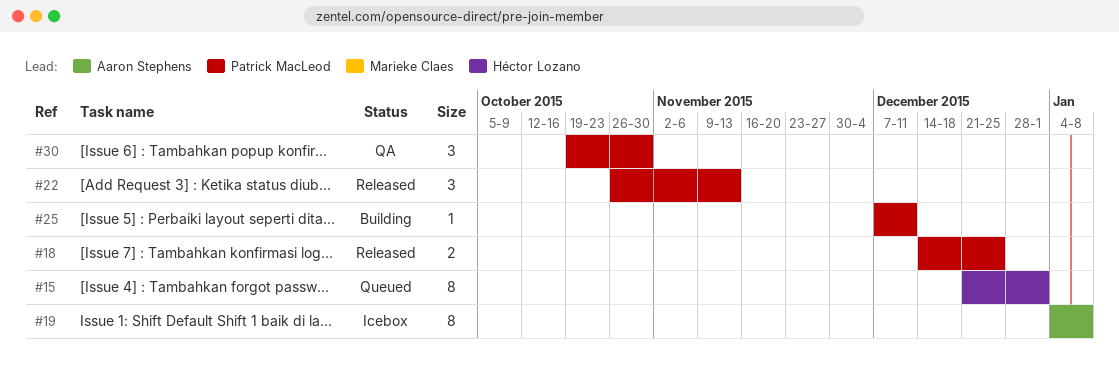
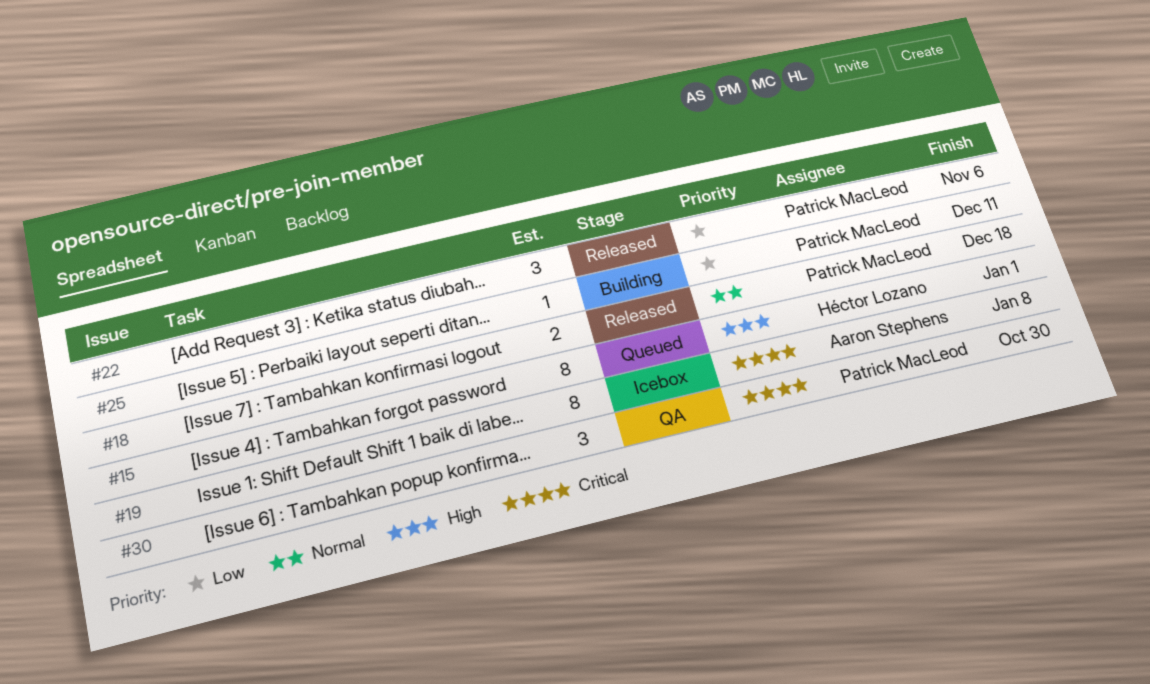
#18, due: Dec 25 -> Dec 18
#22, due: Nov 13 -> Nov 6

